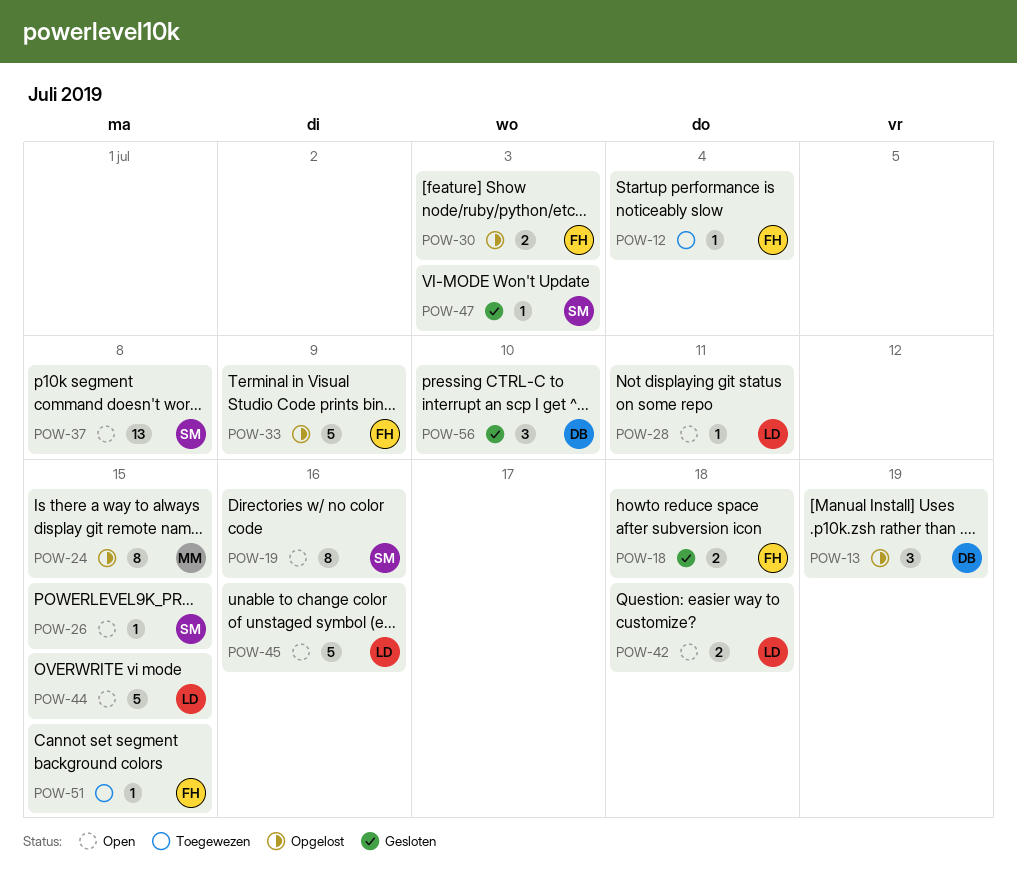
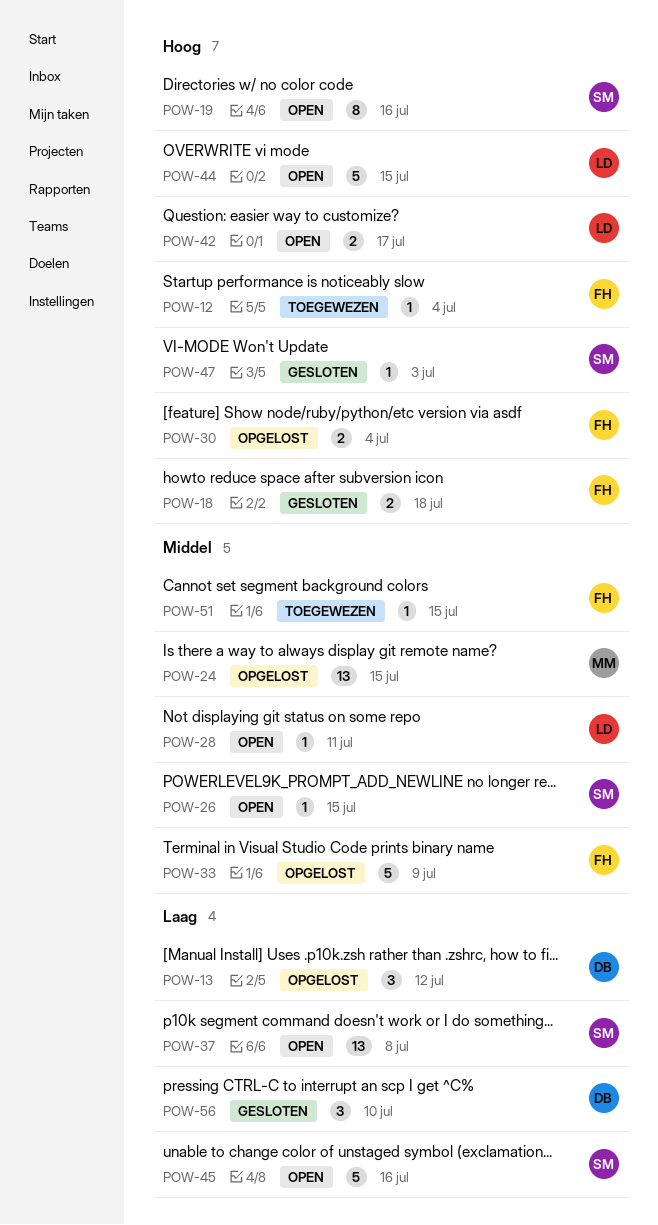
POW-13, due: Jul 19 -> Jul 12
POW-24, estimate: 8 -> 13
POW-30, due: Jul 3 -> Jul 4
POW-42, due: Jul 18 -> Jul 17
POW-45, owner: LD -> SM

